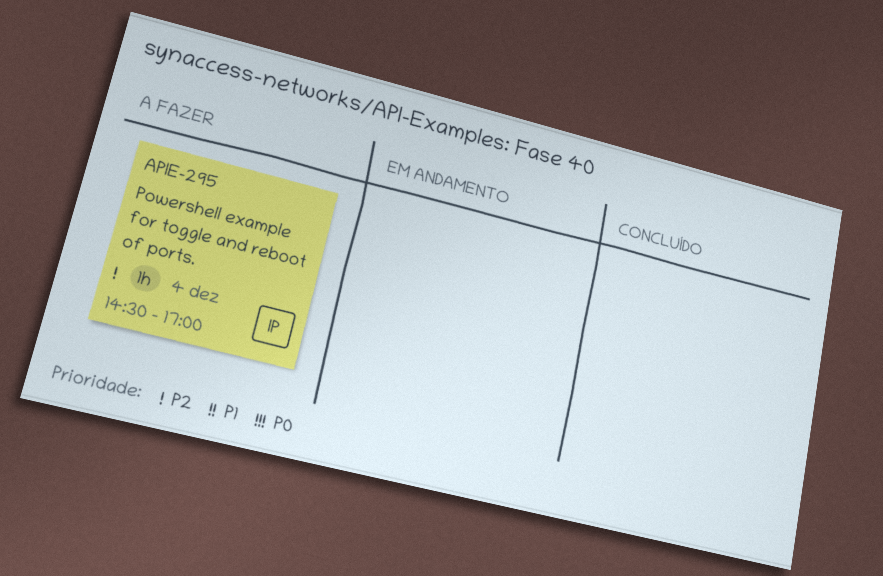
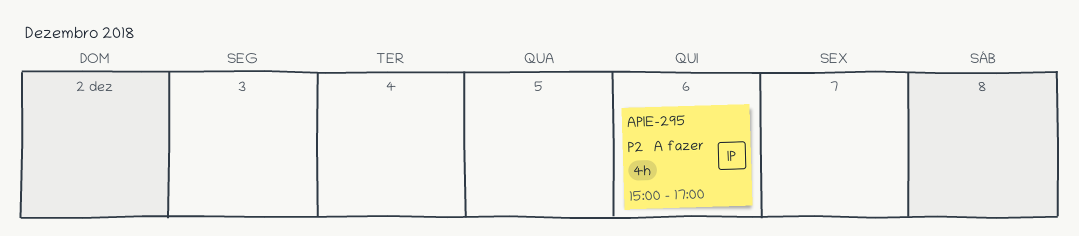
APIE-295, estimate: 1h -> 4h
APIE-295, day: Dec 4 -> Dec 6
APIE-295, begins: 14:30 -> 15:00

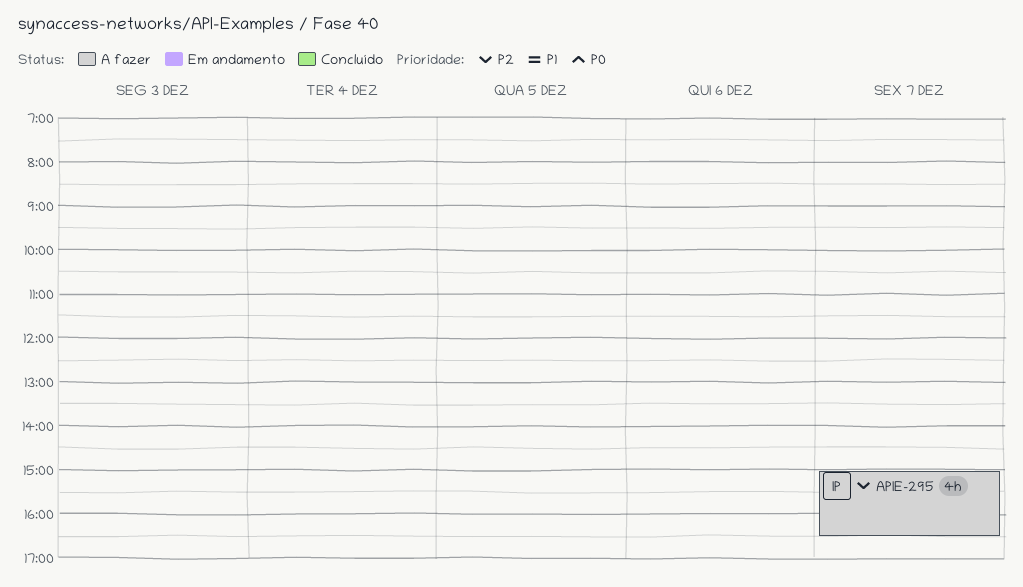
APIE-295, day: Dec 6 -> Dec 7
APIE-295, ends: 17:00 -> 16:30

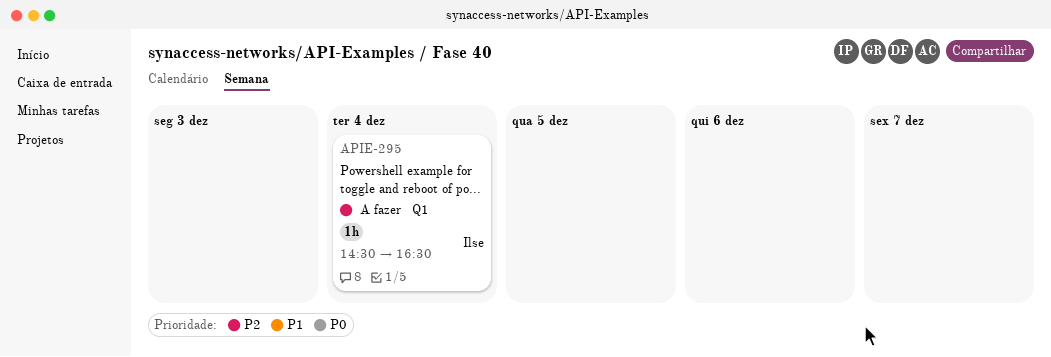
APIE-295, estimate: 4h -> 1h
APIE-295, day: Dec 7 -> Dec 4
APIE-295, begins: 15:00 -> 14:30

